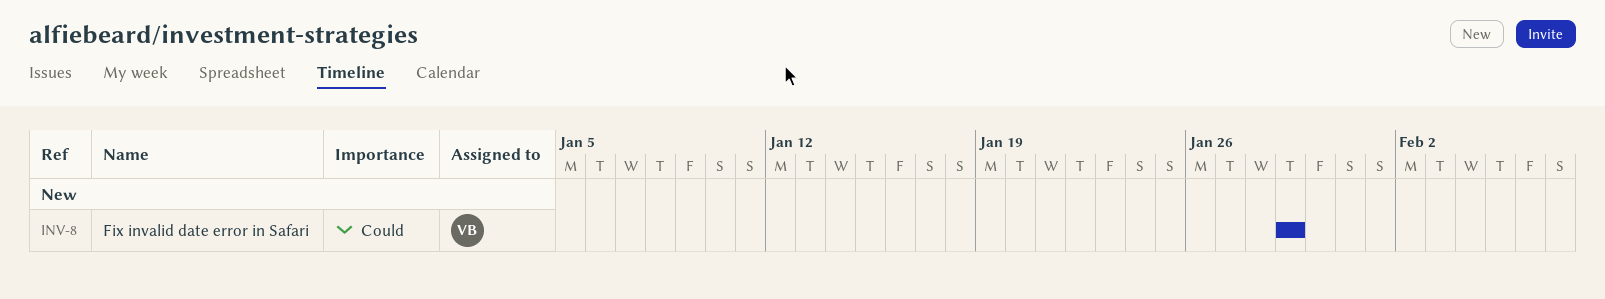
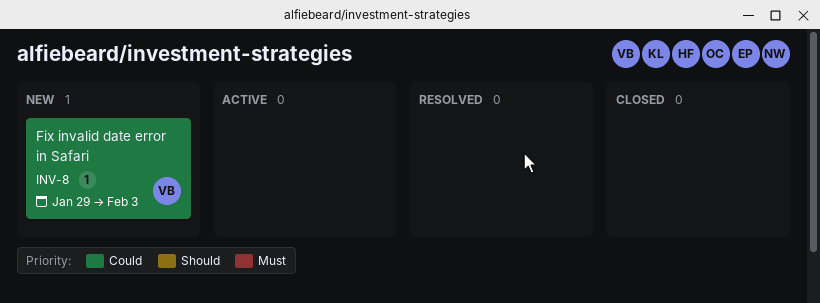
INV-8, due: Jan 29 -> Feb 3

